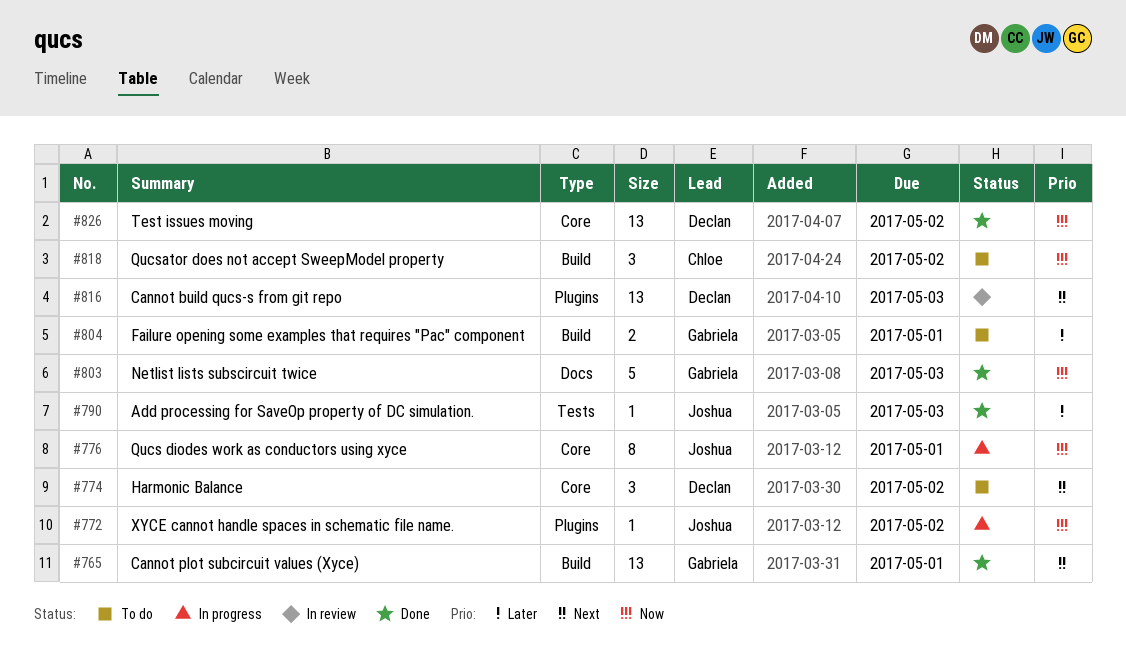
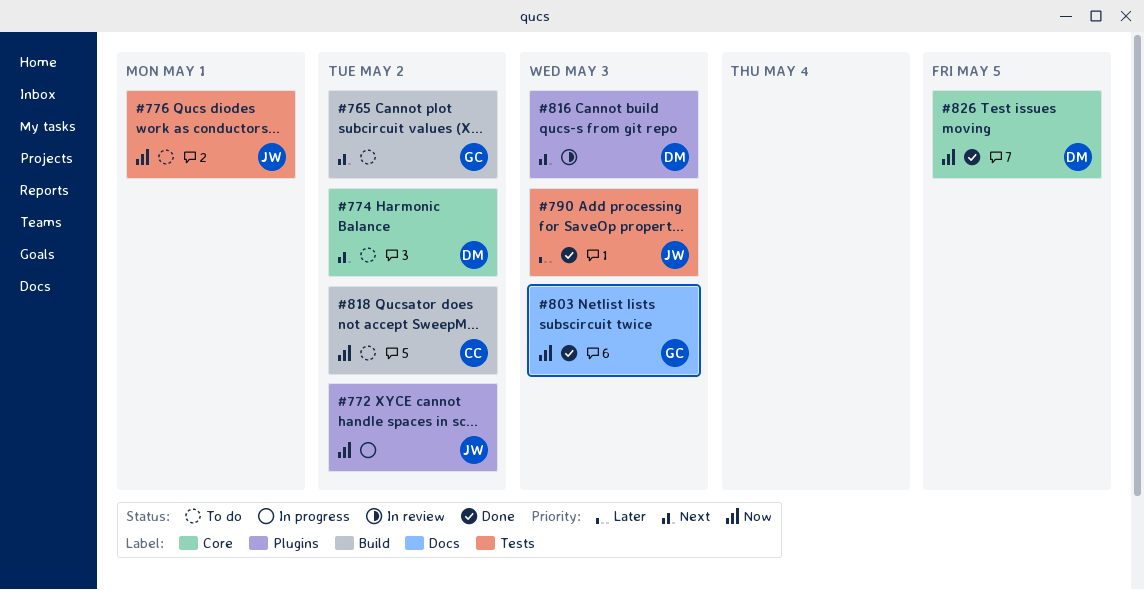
#765, status: Done -> To do
#765, due: May 1 -> May 2
#776, status: In progress -> To do
#776, label: Core -> Tests
#804: present -> none
#826, due: May 2 -> May 5

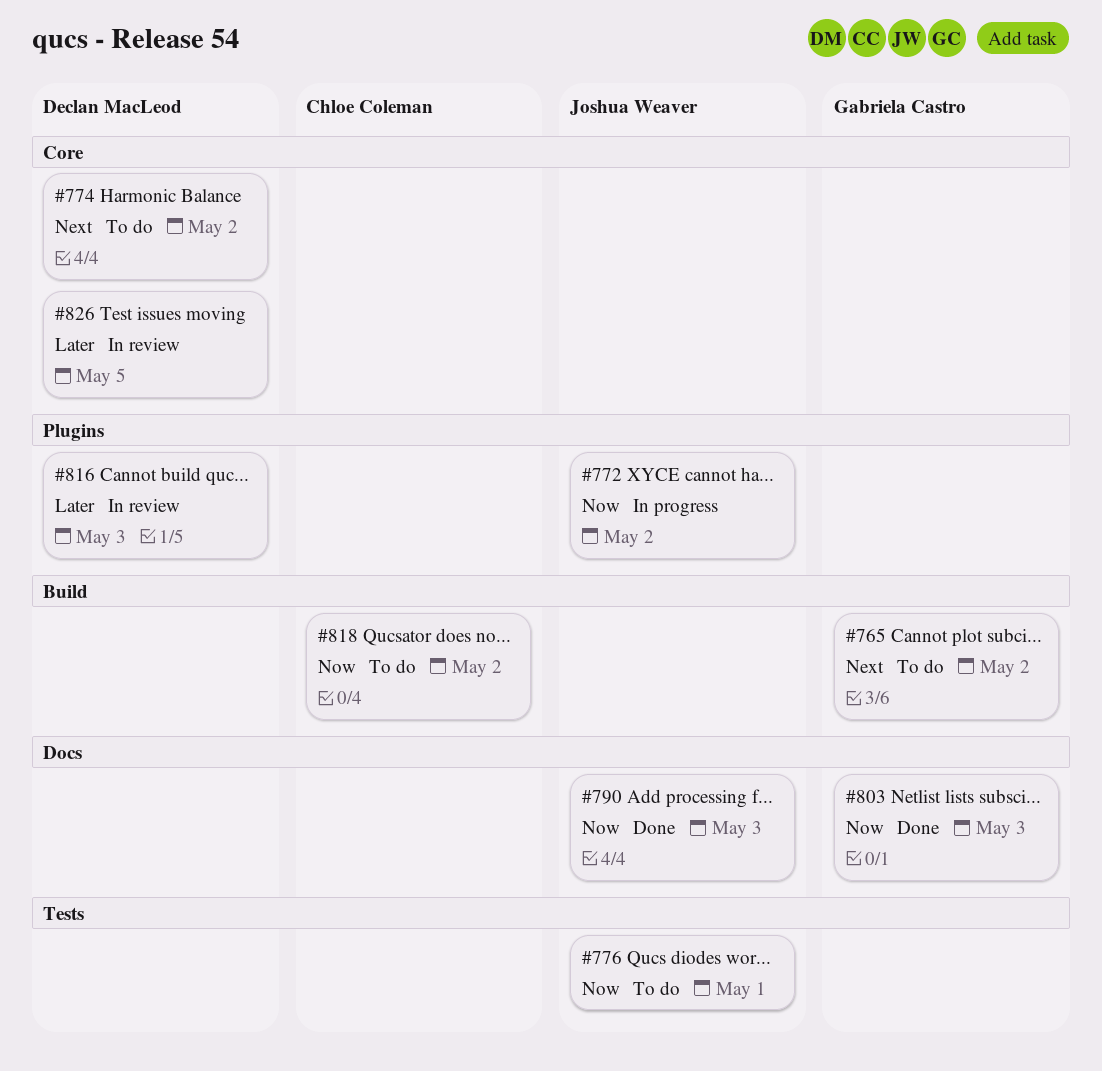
#790, priority: Later -> Now
#790, label: Tests -> Docs
#816, priority: Next -> Later
#826, status: Done -> In review
#826, priority: Now -> Later

